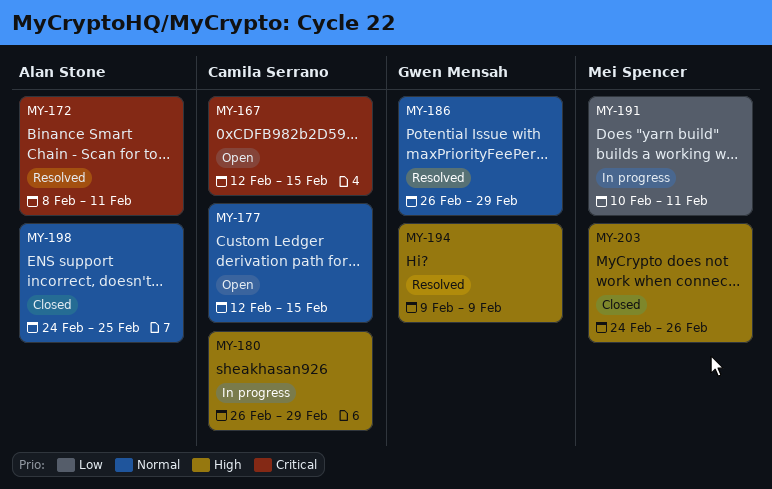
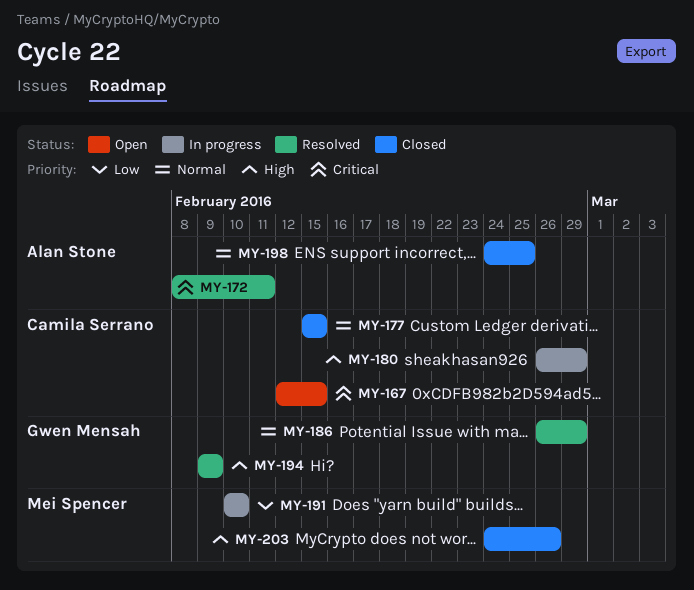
MY-177, status: Open -> Closed
MY-177, start: Feb 12 -> Feb 15
MY-191, due: Feb 11 -> Feb 10

